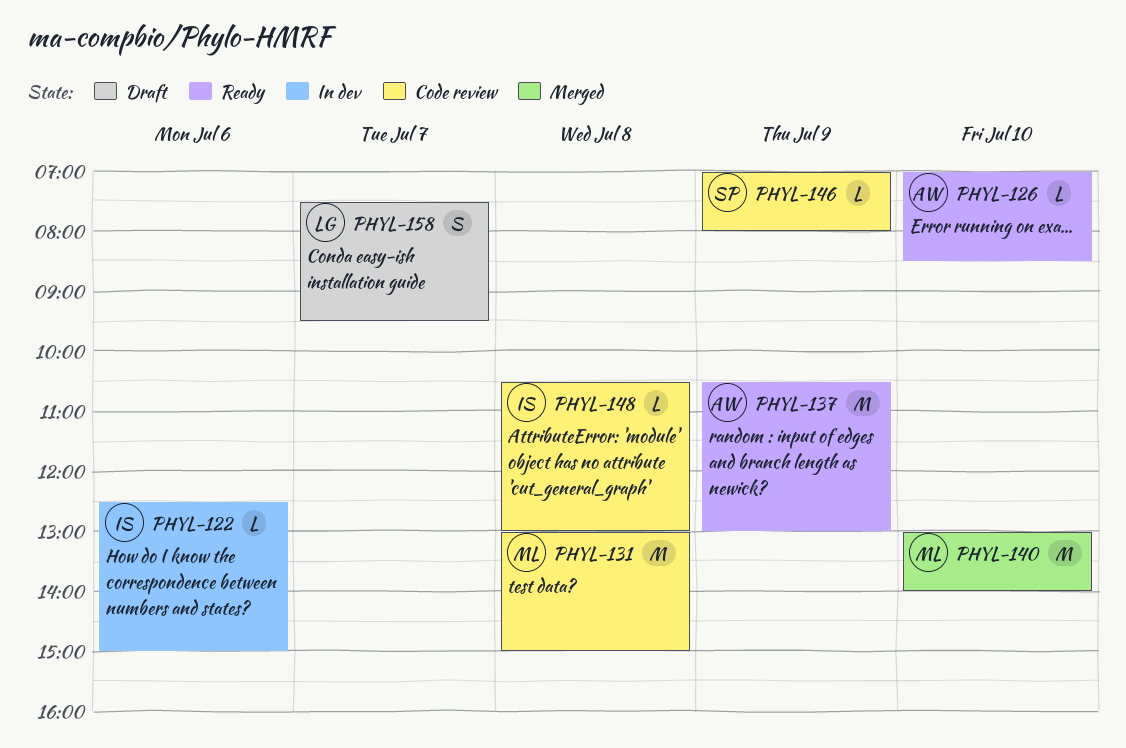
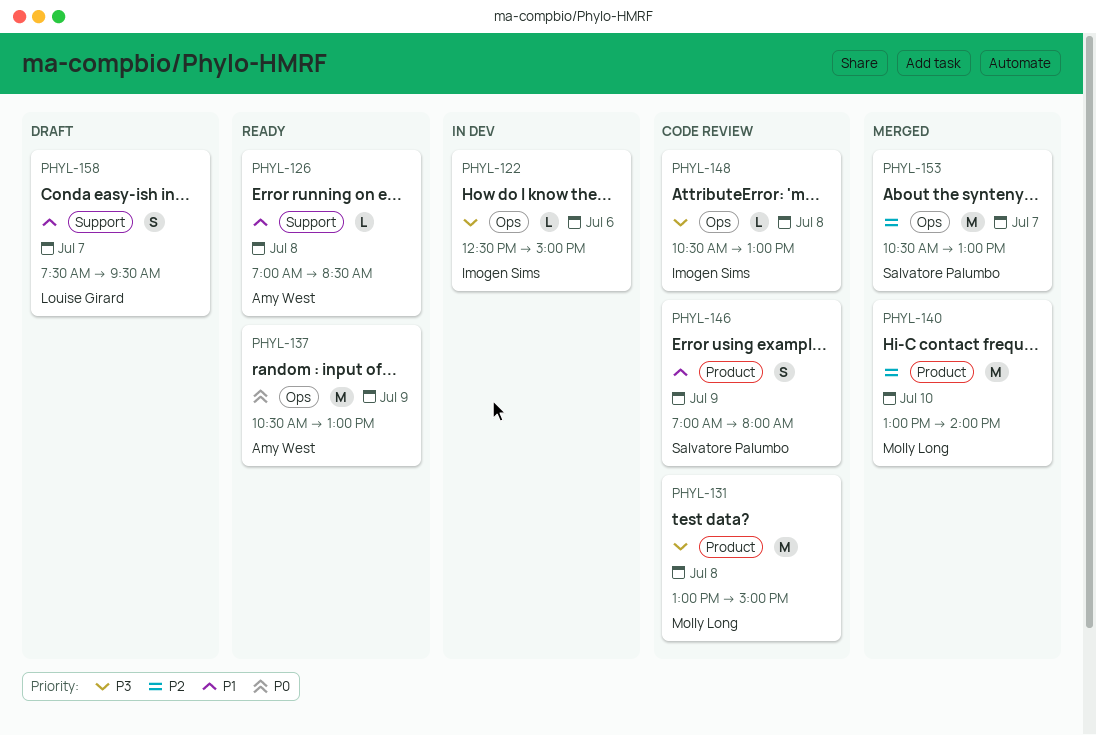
PHYL-126, day: Jul 10 -> Jul 8
PHYL-146, estimate: L -> S
PHYL-153: none -> present

